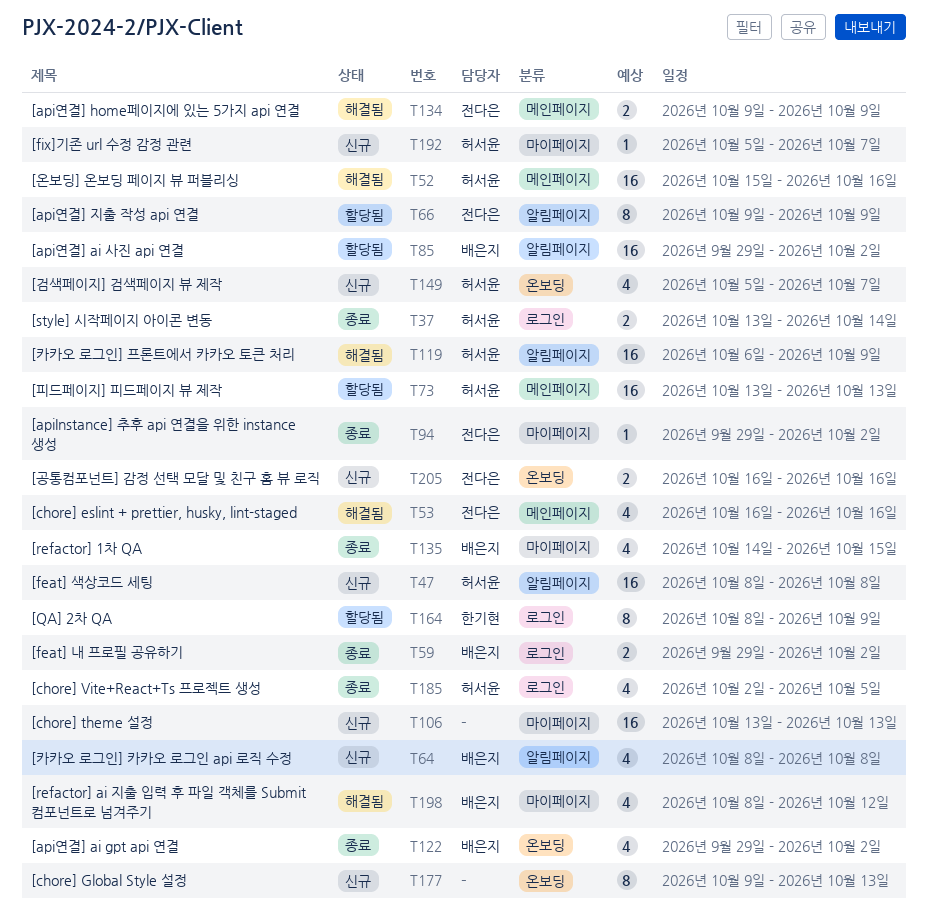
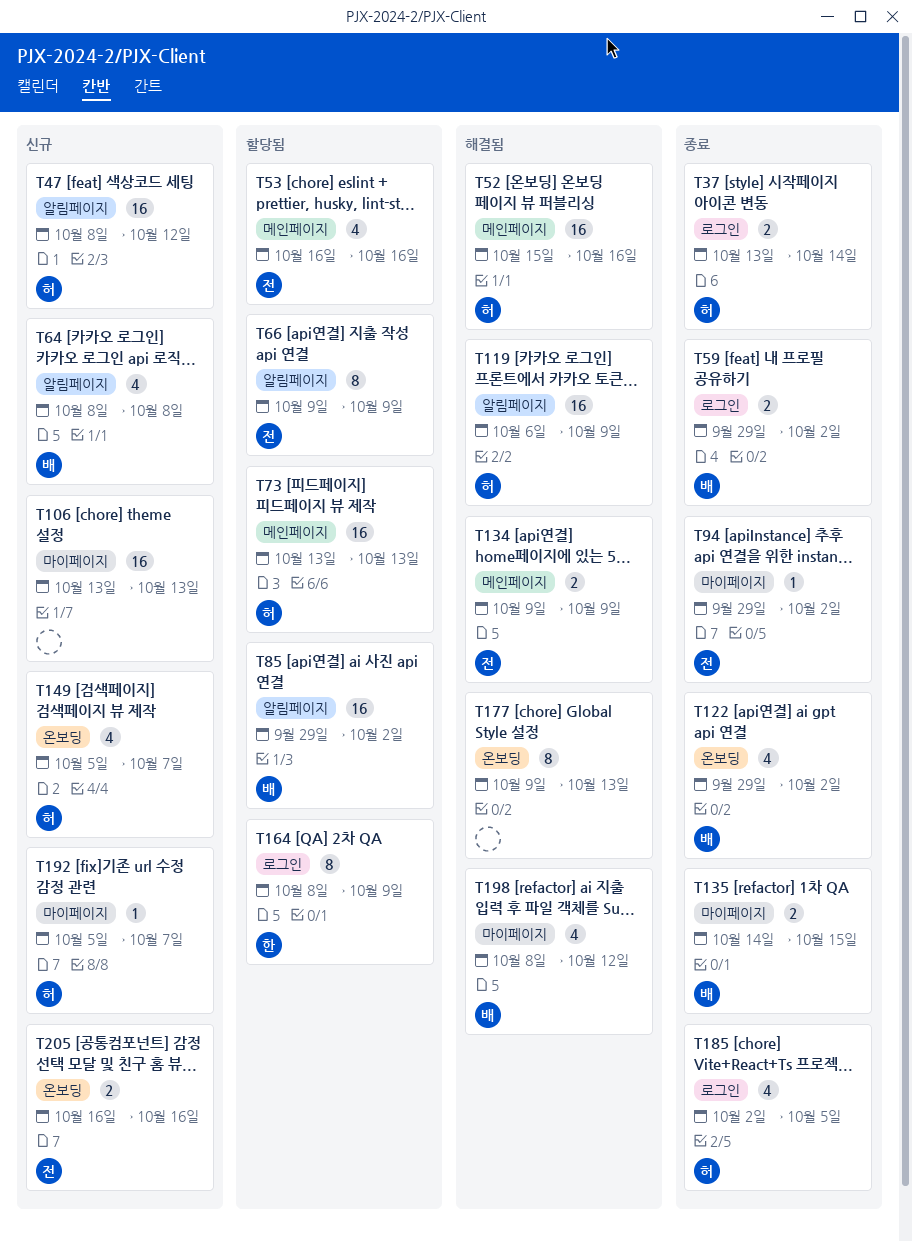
T47, due: Oct 8 -> Oct 12
T53, status: 해결됨 -> 할당됨
T135, estimate: 4 -> 2
T177, status: 신규 -> 해결됨

